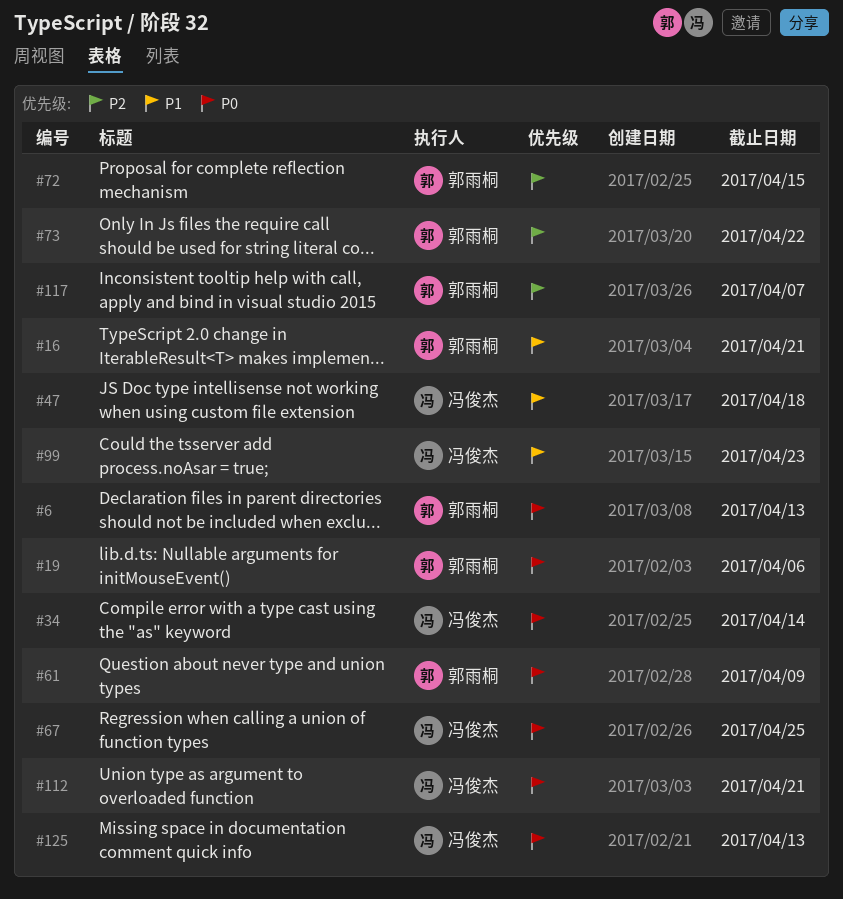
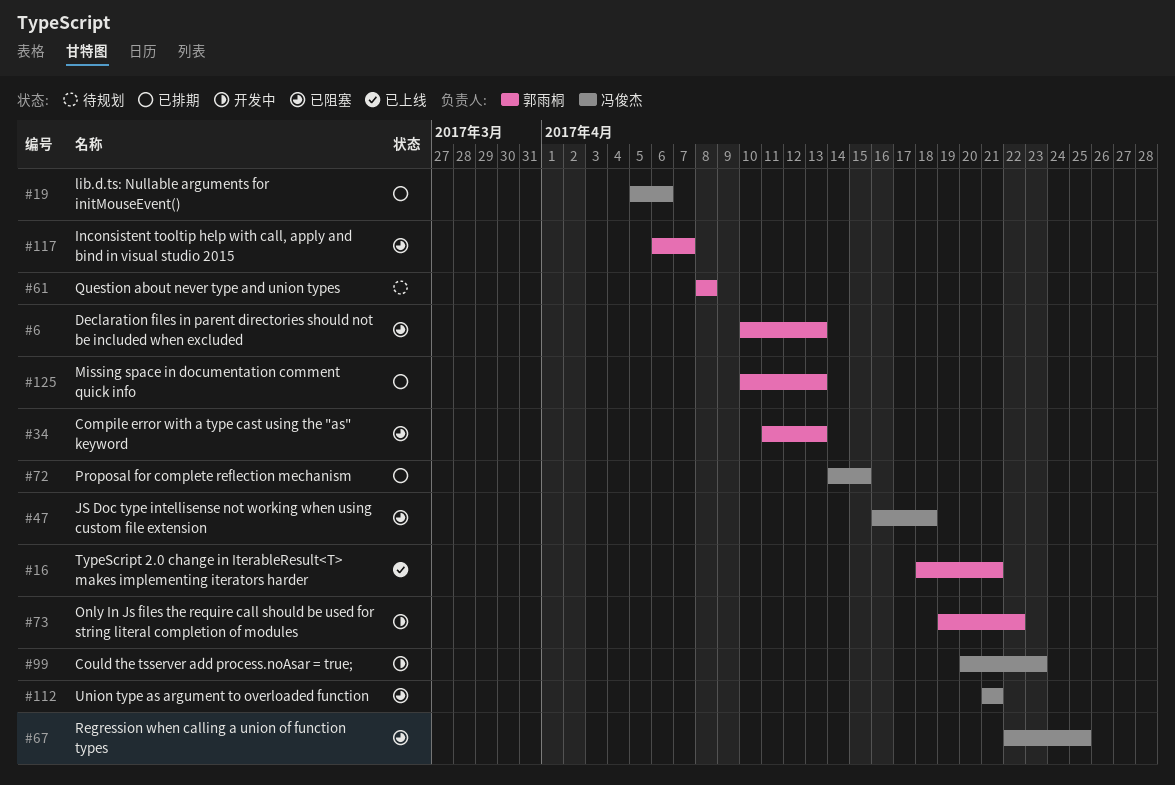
#19, owner: 郭雨桐 -> 冯俊杰
#34, owner: 冯俊杰 -> 郭雨桐
#34, due: Apr 14 -> Apr 13
#61, due: Apr 9 -> Apr 8
#72, owner: 郭雨桐 -> 冯俊杰
#125, owner: 冯俊杰 -> 郭雨桐

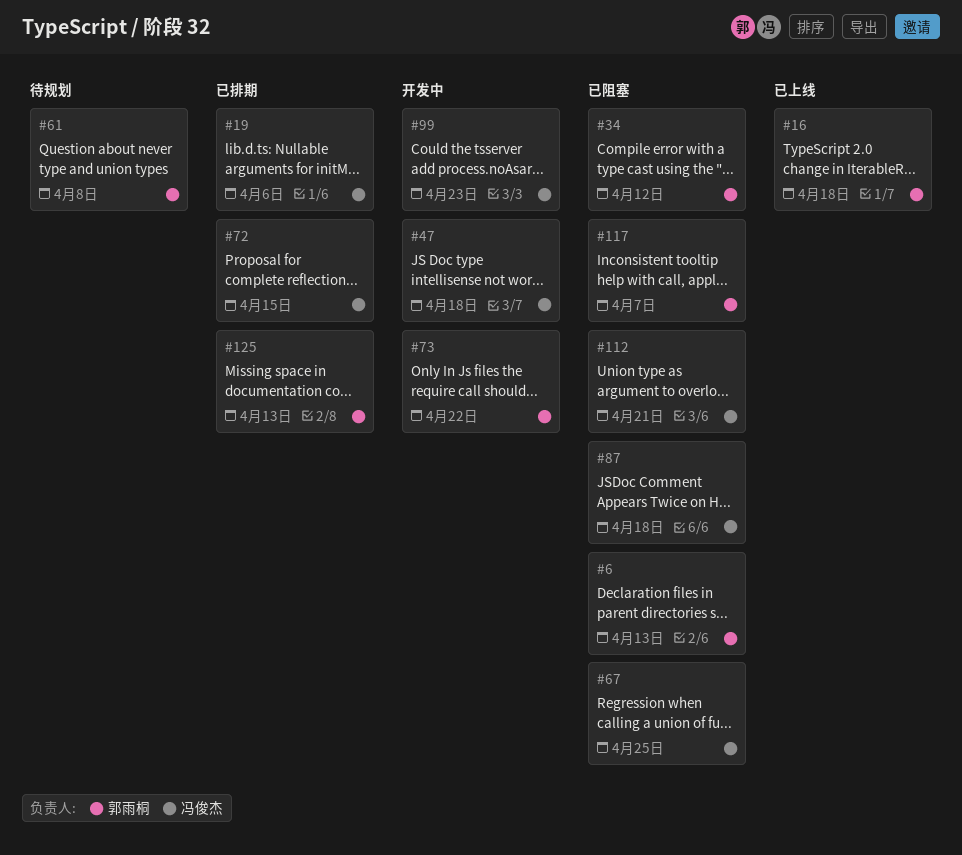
#16, due: Apr 21 -> Apr 18
#34, due: Apr 13 -> Apr 12
#47, status: 已阻塞 -> 开发中
#87: none -> present

